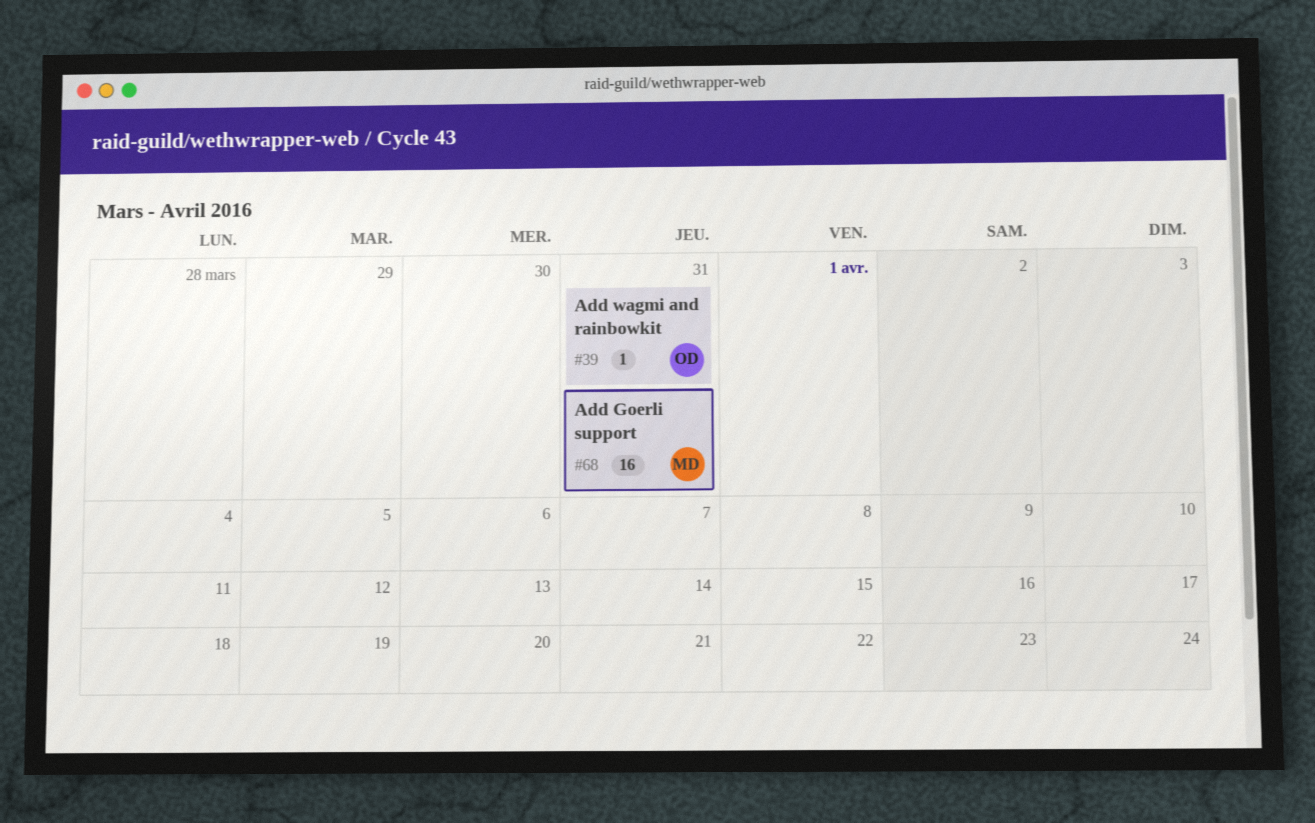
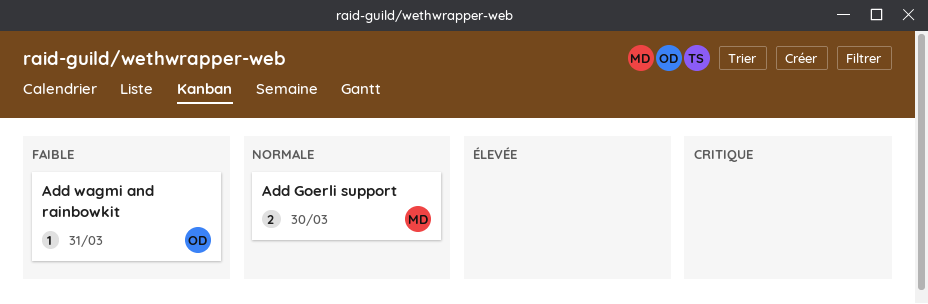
Add Goerli support, estimate: 16 -> 2
Add Goerli support, due: Mar 31 -> Mar 30

